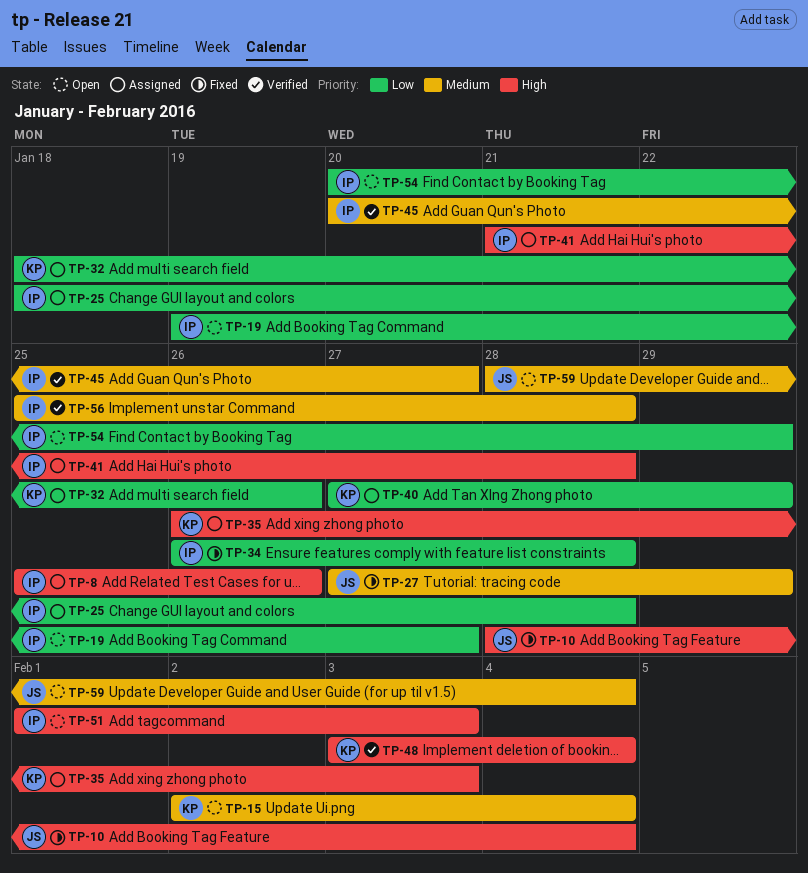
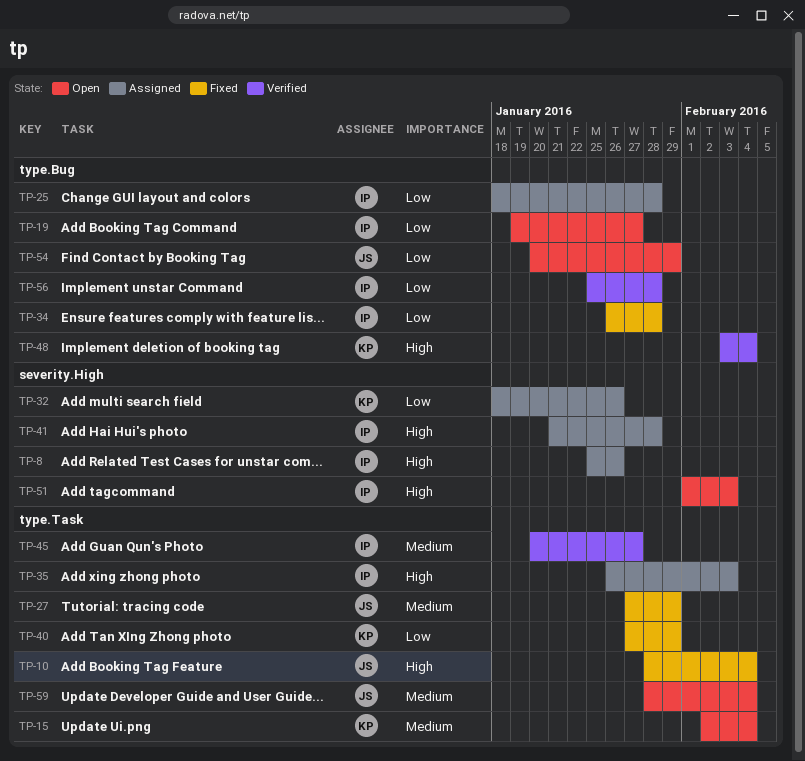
TP-35, owner: KP -> IP
TP-40, status: Assigned -> Fixed
TP-54, owner: IP -> JS
TP-56, priority: Medium -> Low

